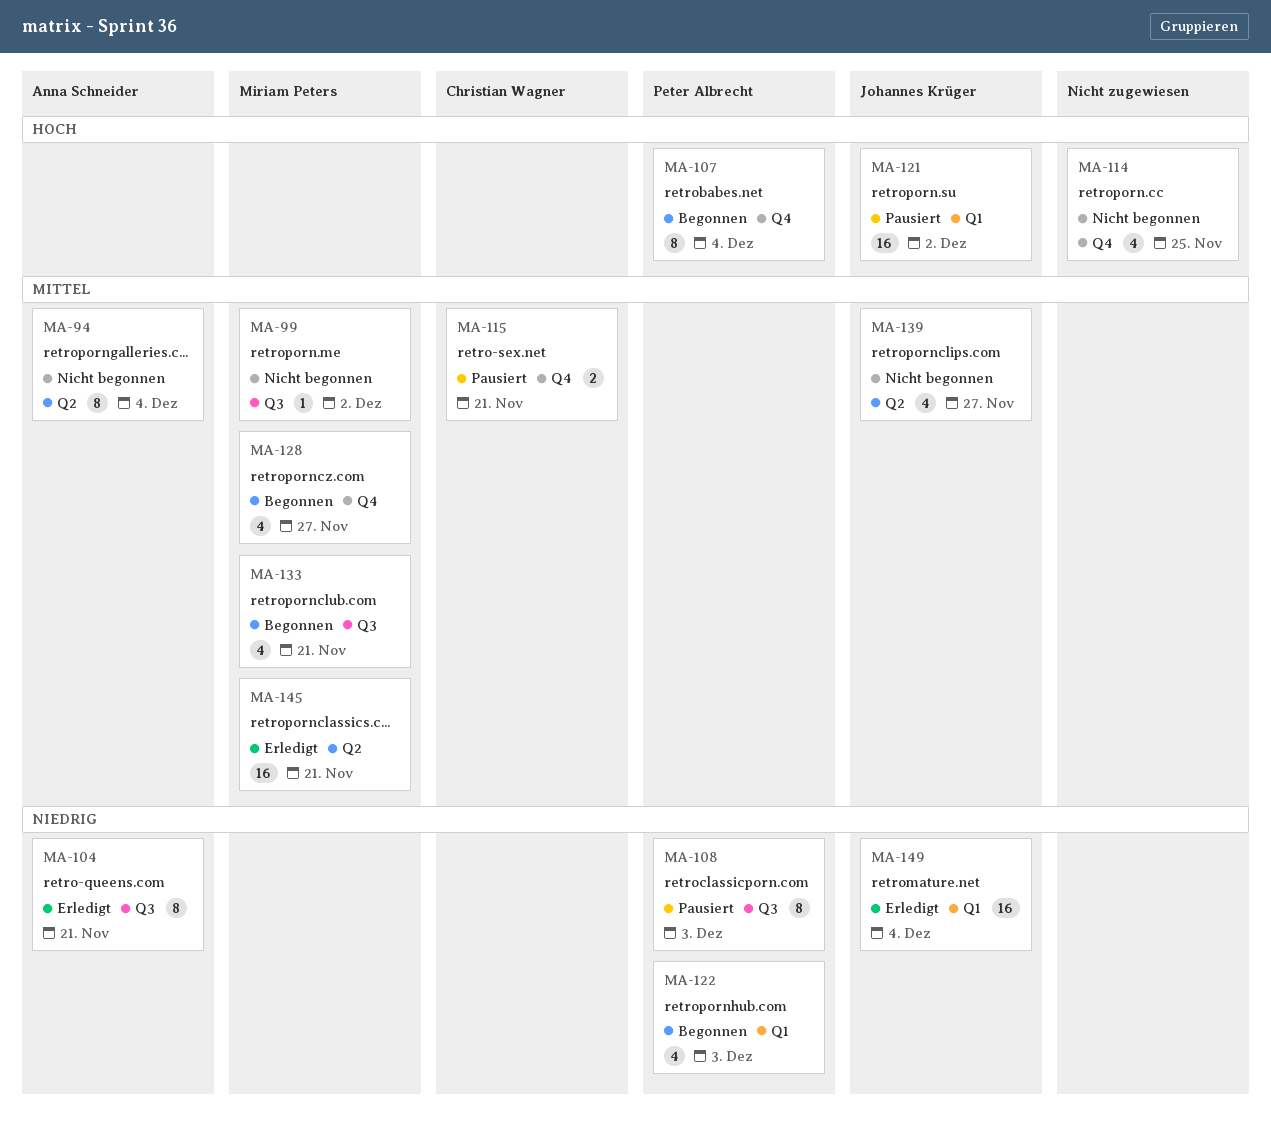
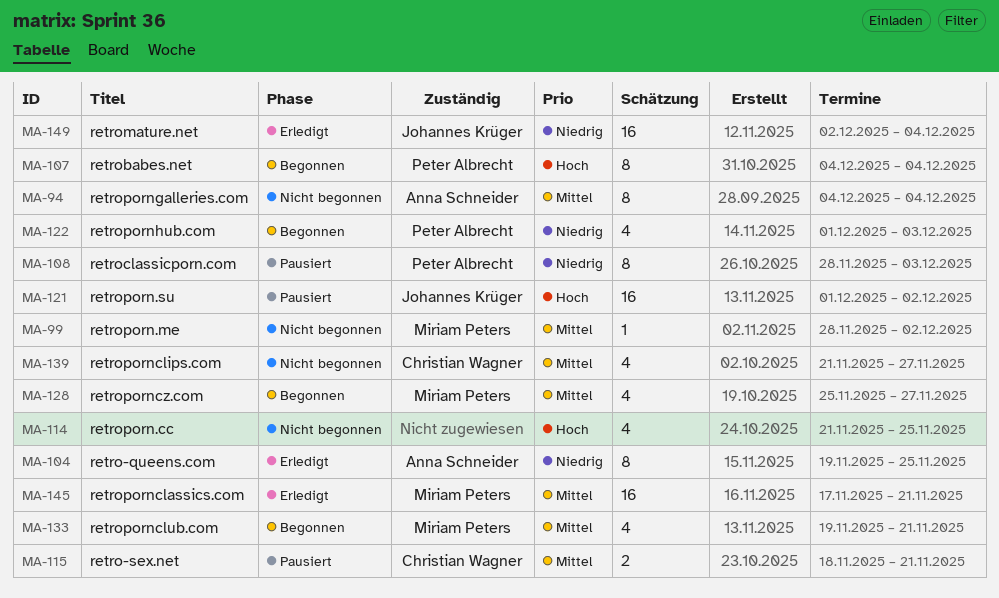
MA-104, due: Nov 21 -> Nov 25
MA-139, owner: Johannes Krüger -> Christian Wagner

